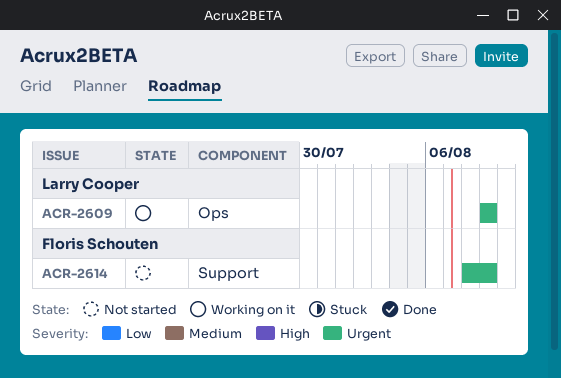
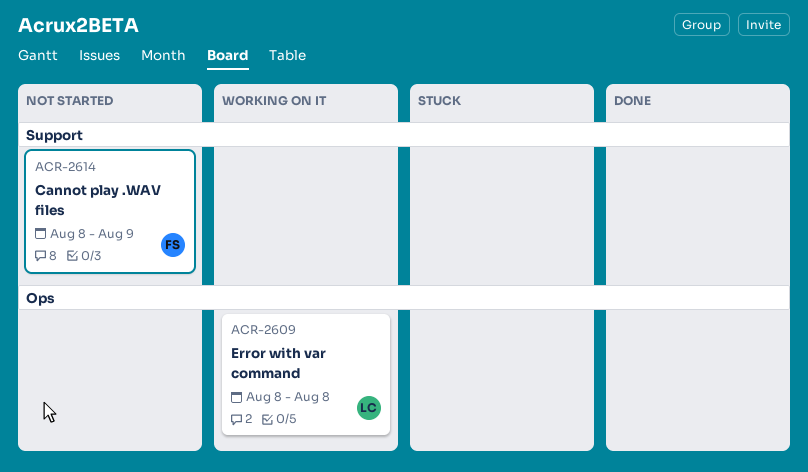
ACR-2609, start: Aug 9 -> Aug 8
ACR-2609, due: Aug 9 -> Aug 8

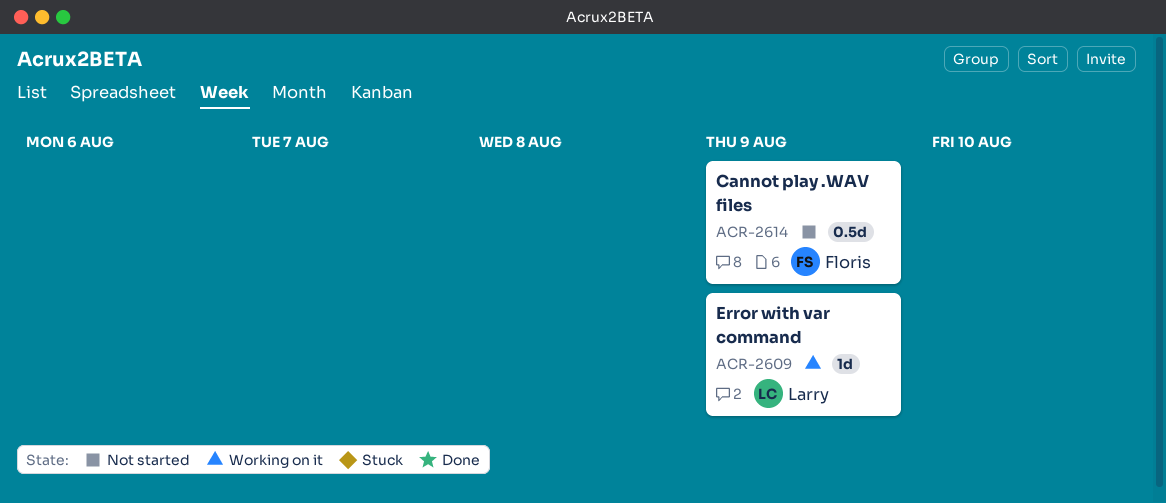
ACR-2609, due: Aug 8 -> Aug 9

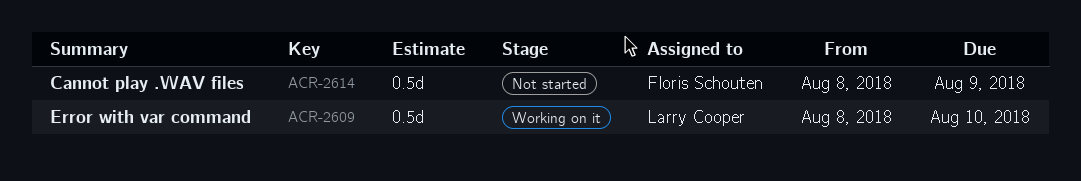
ACR-2609, estimate: 1d -> 0.5d
ACR-2609, due: Aug 9 -> Aug 10

